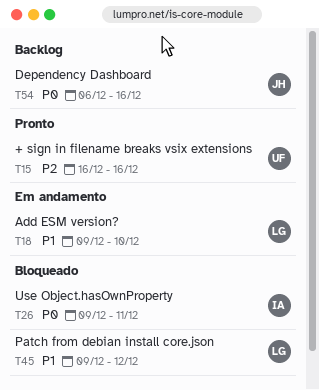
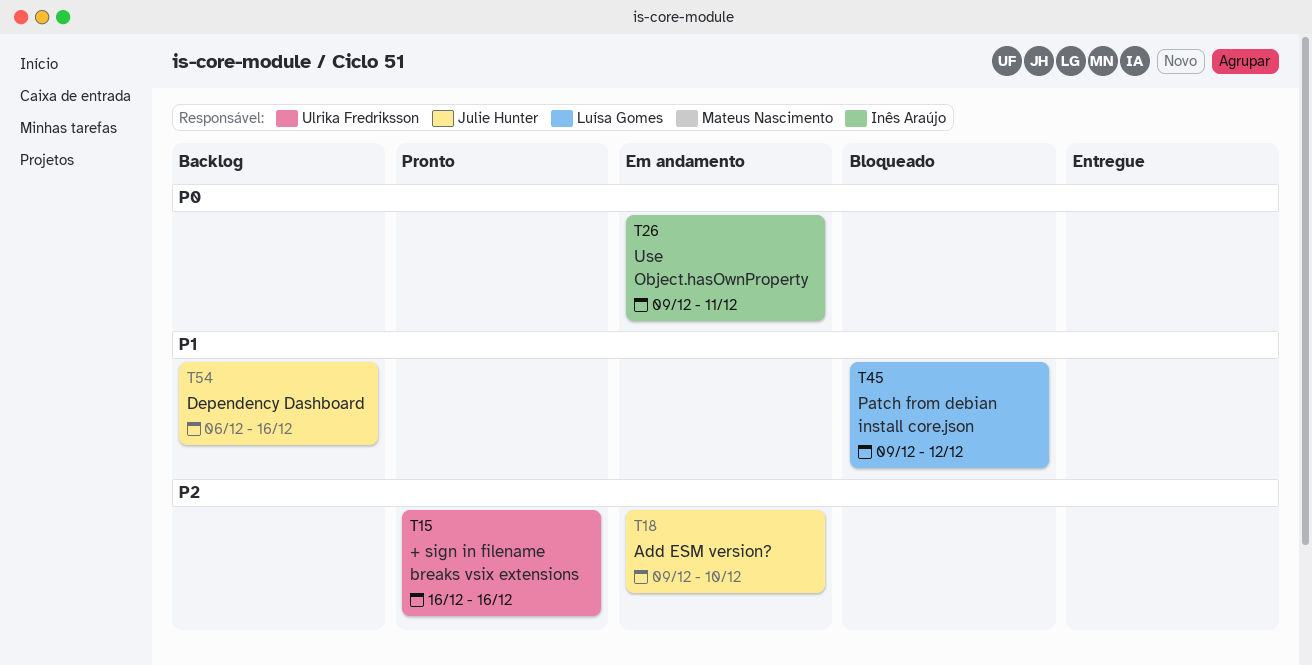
T18, owner: Luísa Gomes -> Julie Hunter
T18, priority: P1 -> P2
T26, status: Bloqueado -> Em andamento
T54, priority: P0 -> P1

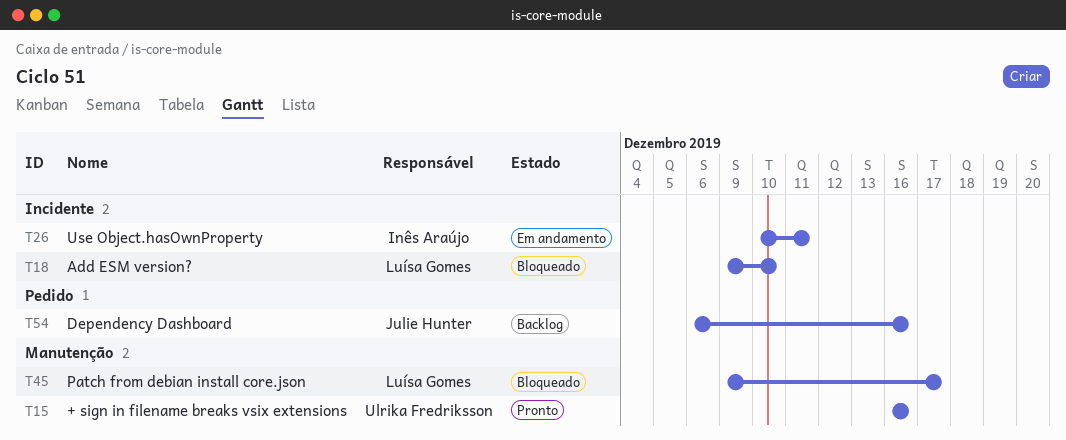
T18, status: Em andamento -> Bloqueado
T18, owner: Julie Hunter -> Luísa Gomes
T26, start: Dec 9 -> Dec 10
T45, due: Dec 12 -> Dec 17

